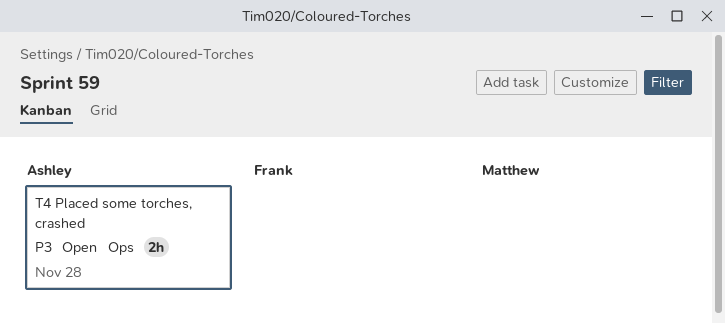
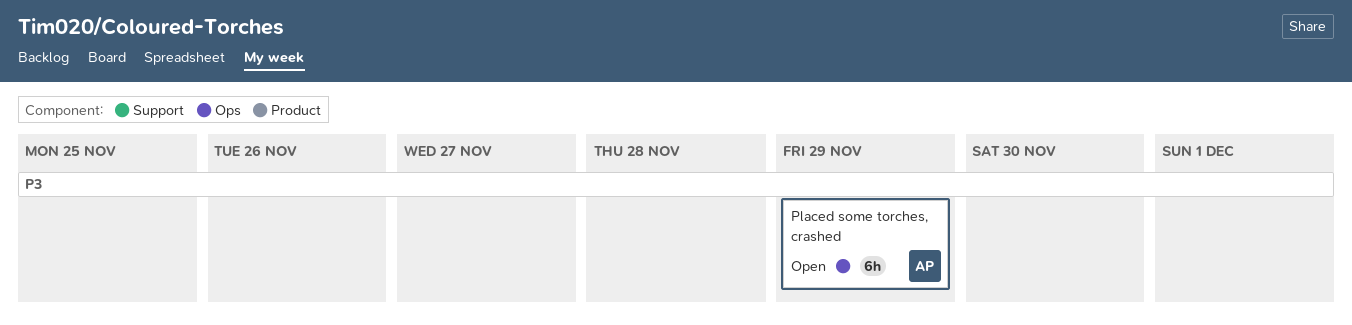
Placed some torches, crashed, estimate: 2h -> 6h
Placed some torches, crashed, due: Nov 28 -> Nov 29

